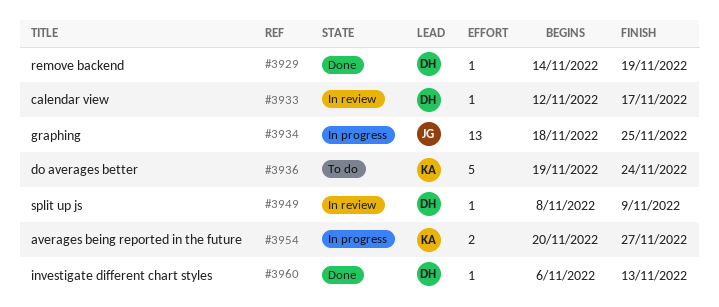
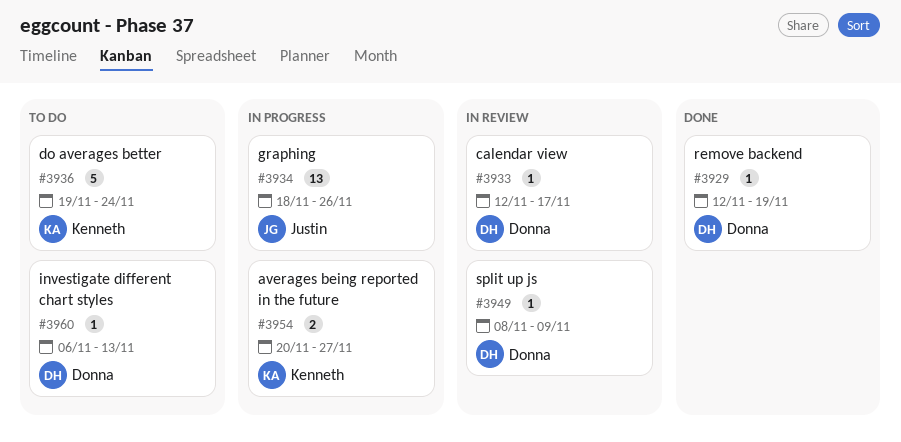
#3929, start: Nov 14 -> Nov 12
#3934, due: Nov 25 -> Nov 26
#3960, status: Done -> To do

